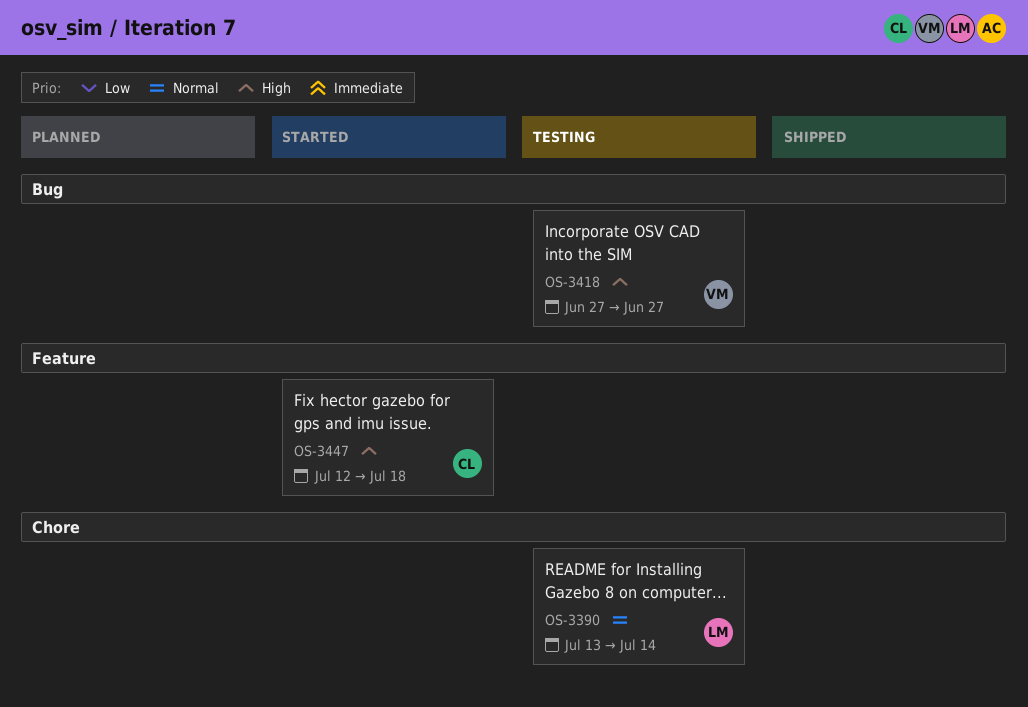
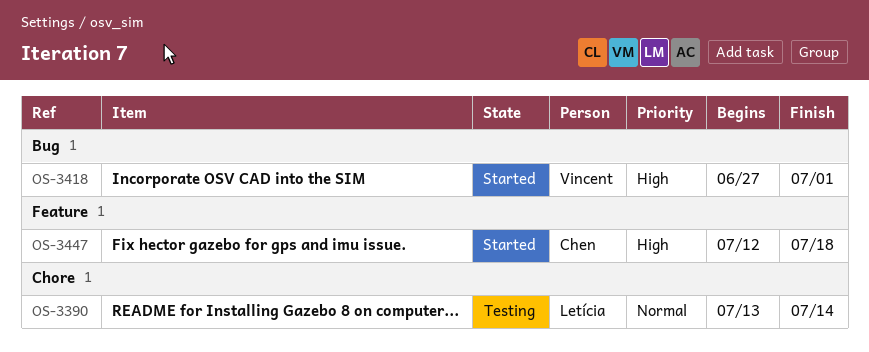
OS-3418, status: Testing -> Started
OS-3418, due: Jun 27 -> Jul 1

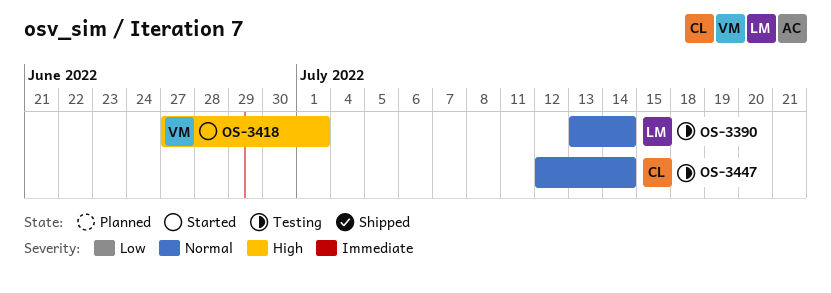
OS-3447, status: Started -> Testing
OS-3447, priority: High -> Normal
OS-3447, due: Jul 18 -> Jul 14

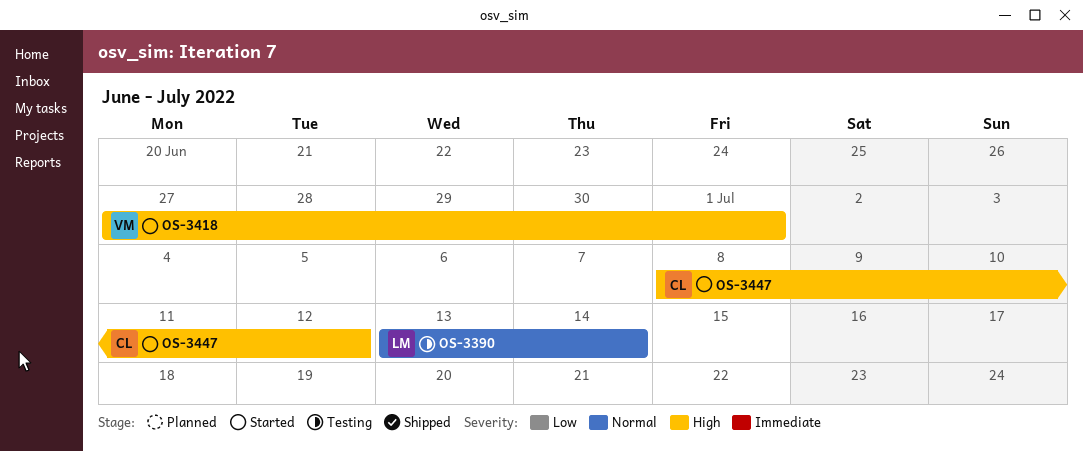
OS-3447, status: Testing -> Started
OS-3447, priority: Normal -> High
OS-3447, start: Jul 12 -> Jul 8
OS-3447, due: Jul 14 -> Jul 12

